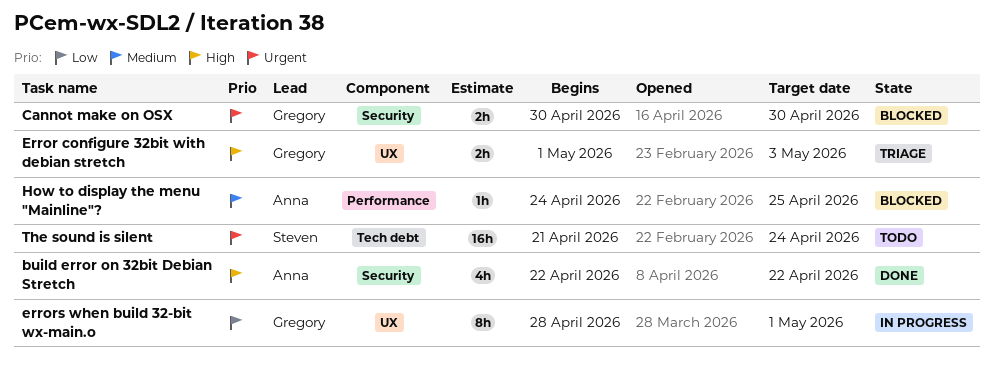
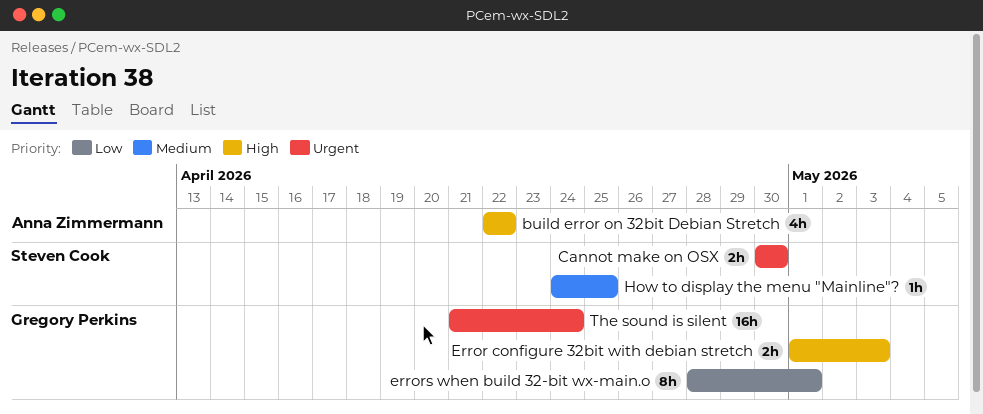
Cannot make on OSX, owner: Gregory Perkins -> Steven Cook
How to display the menu "Mainline"?, owner: Anna Zimmermann -> Steven Cook
The sound is silent, owner: Steven Cook -> Gregory Perkins

